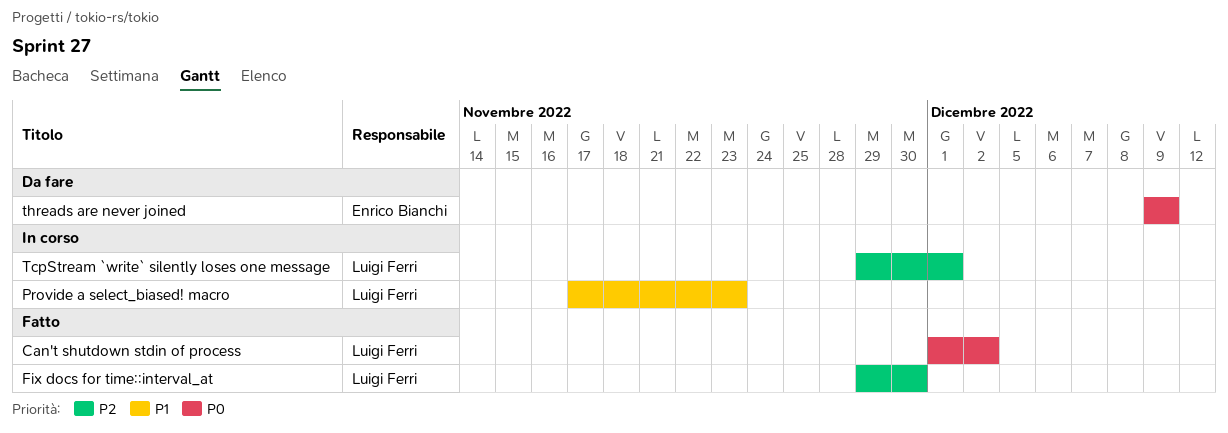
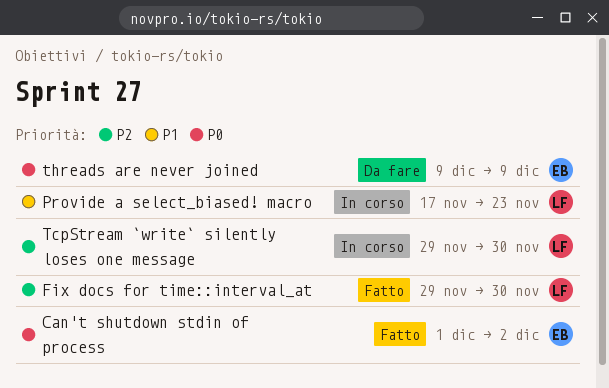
Can't shutdown stdin of process, owner: Luigi Ferri -> Enrico Bianchi
TcpStream `write` silently loses one message, due: Dec 1 -> Nov 30

